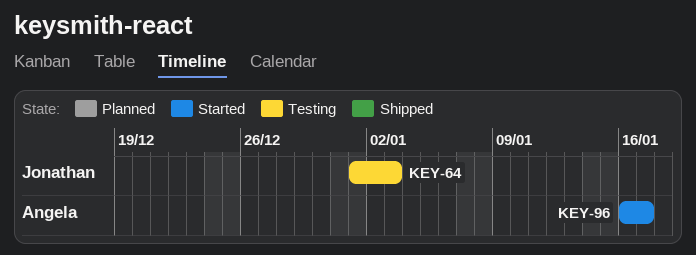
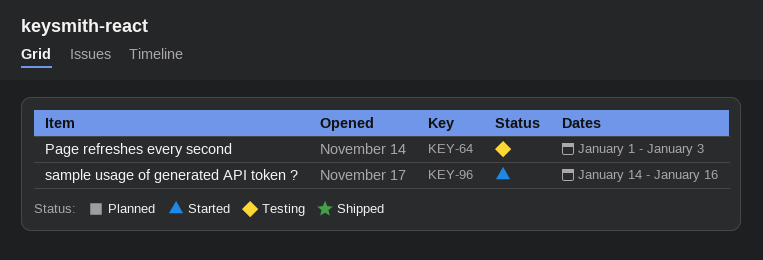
KEY-96, start: Jan 16 -> Jan 14
KEY-96, due: Jan 17 -> Jan 16

